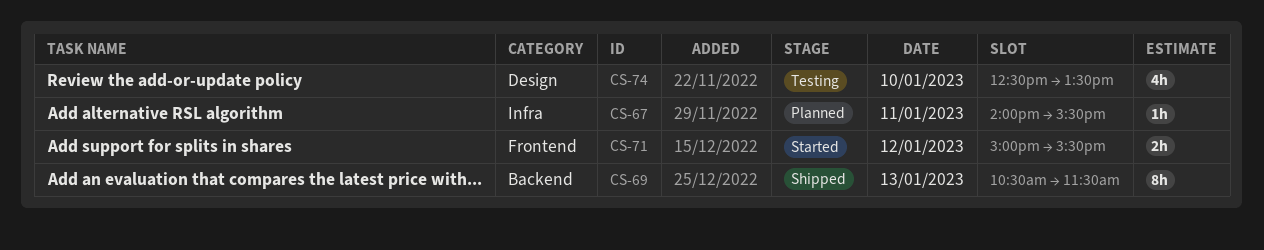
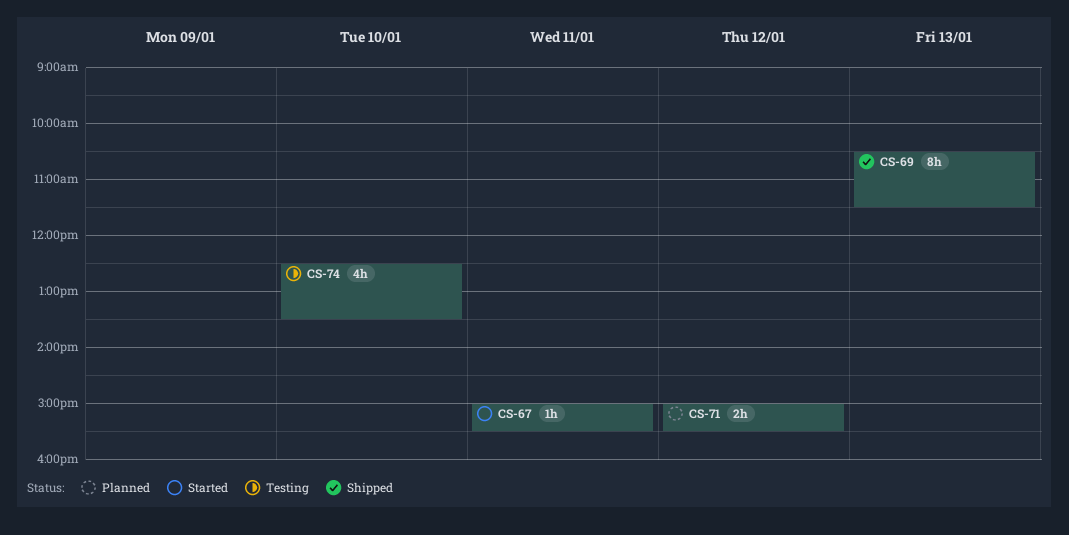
CS-67, status: Planned -> Started
CS-67, begins: 14:00 -> 15:00
CS-71, status: Started -> Planned

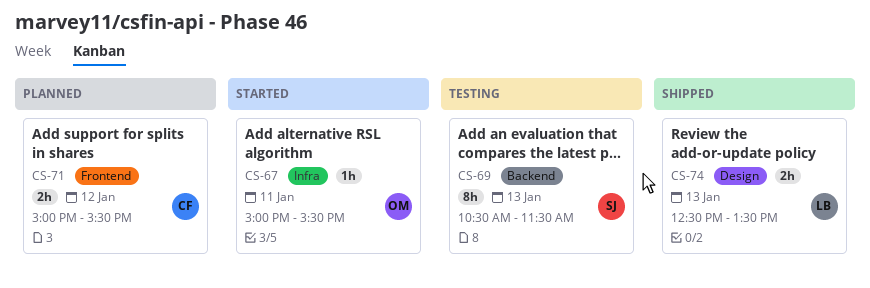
CS-69, status: Shipped -> Testing
CS-74, status: Testing -> Shipped
CS-74, estimate: 4h -> 2h
CS-74, day: Jan 10 -> Jan 13

